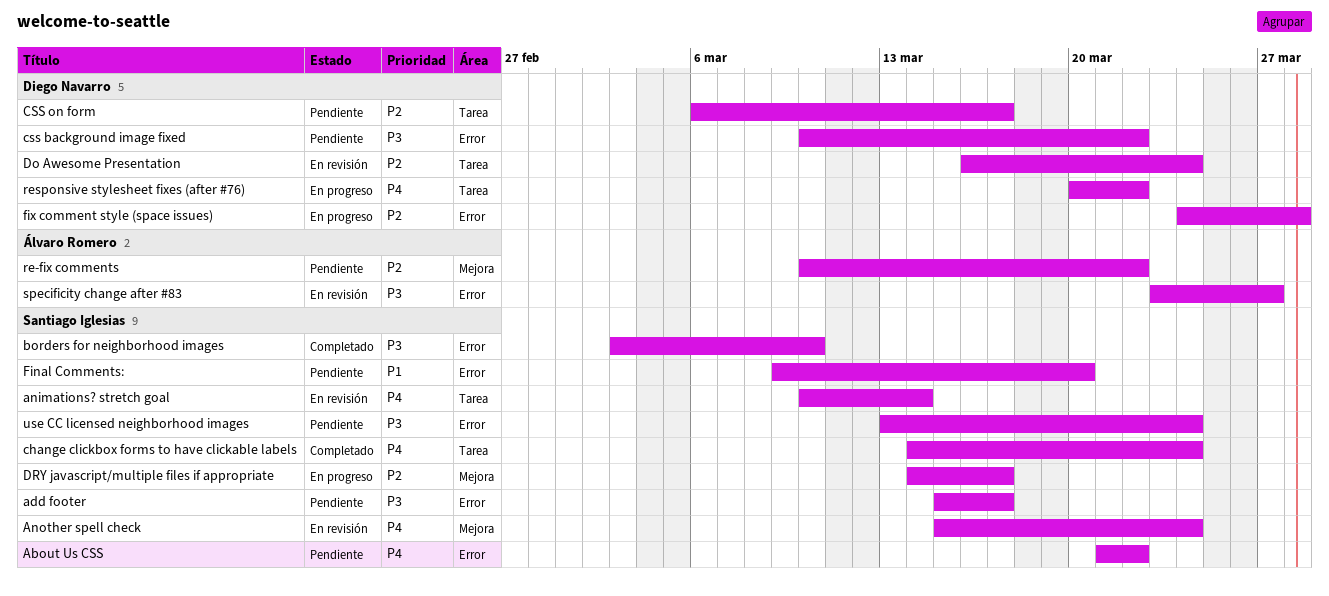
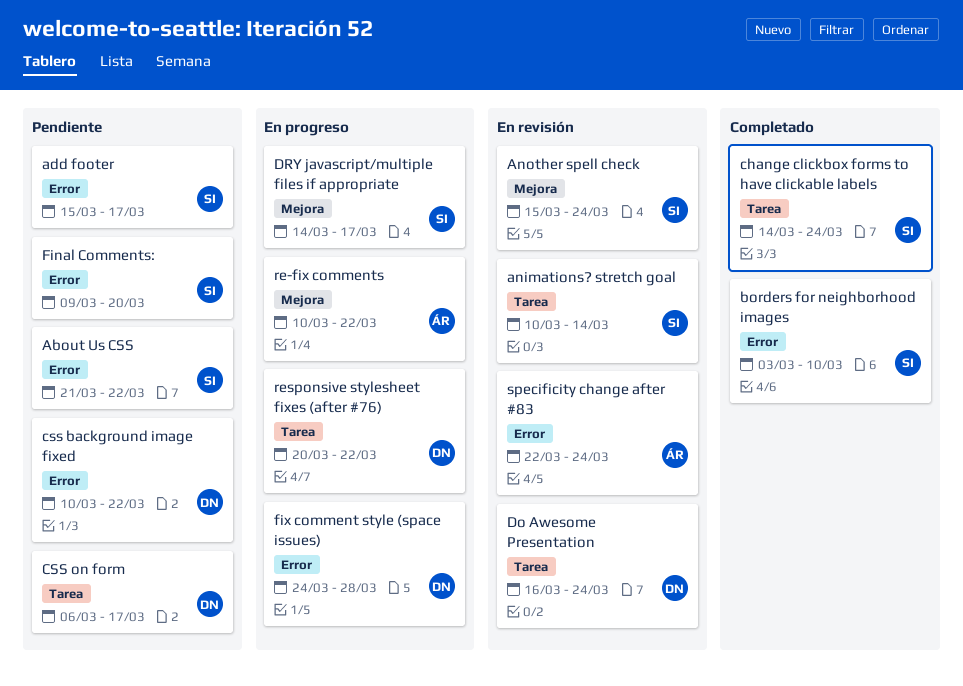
re-fix comments, status: Pendiente -> En progreso
specificity change after #83, start: Mar 23 -> Mar 22
specificity change after #83, due: Mar 27 -> Mar 24
use CC licensed neighborhood images: present -> none

